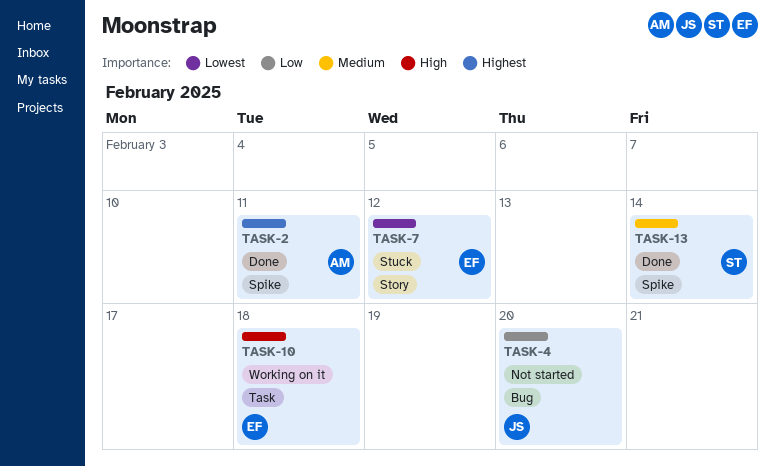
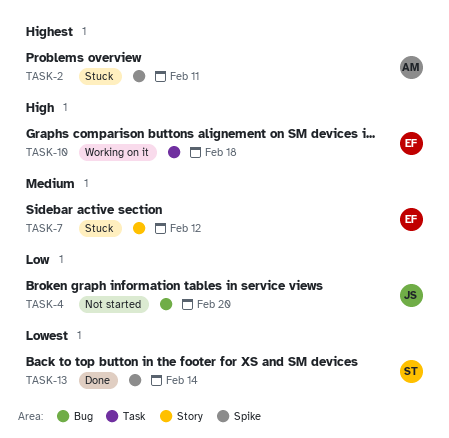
TASK-2, status: Done -> Stuck
TASK-7, priority: Lowest -> Medium
TASK-13, priority: Medium -> Lowest

